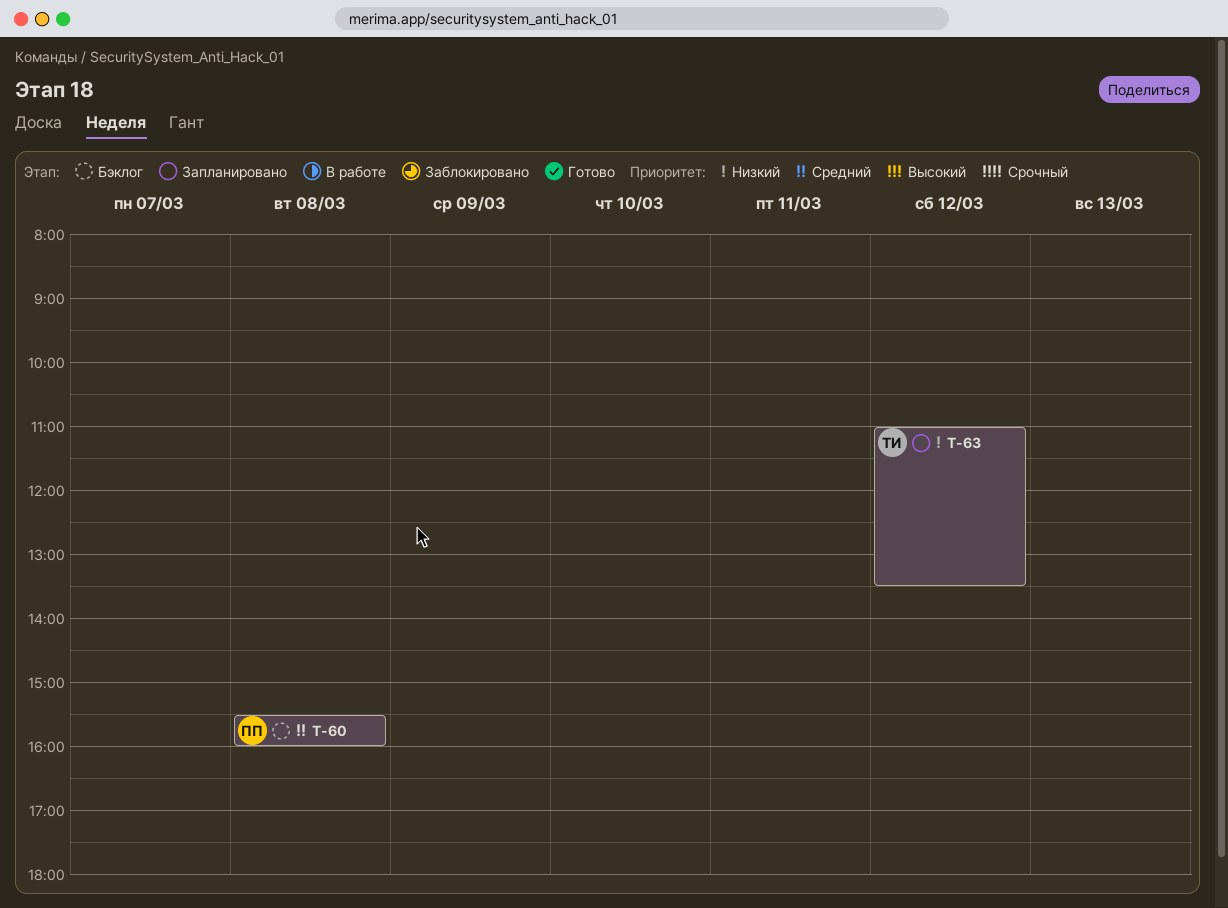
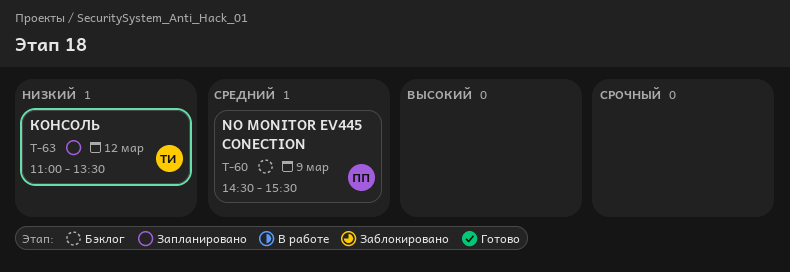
T-60, day: Mar 8 -> Mar 9
T-60, begins: 15:30 -> 14:30
T-60, ends: 16:00 -> 15:30

